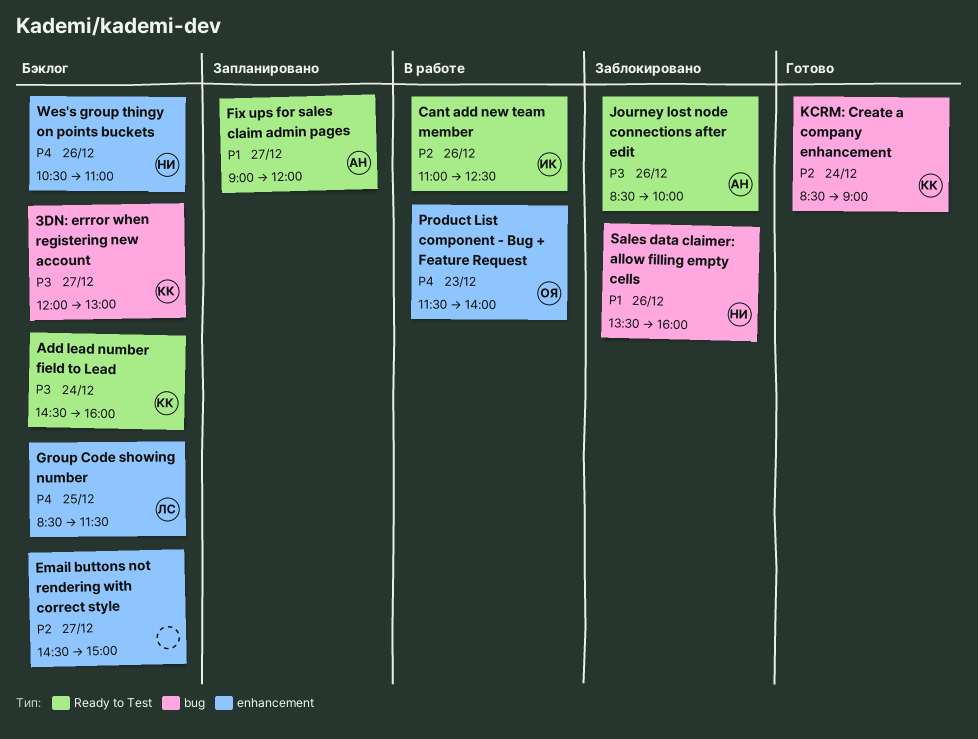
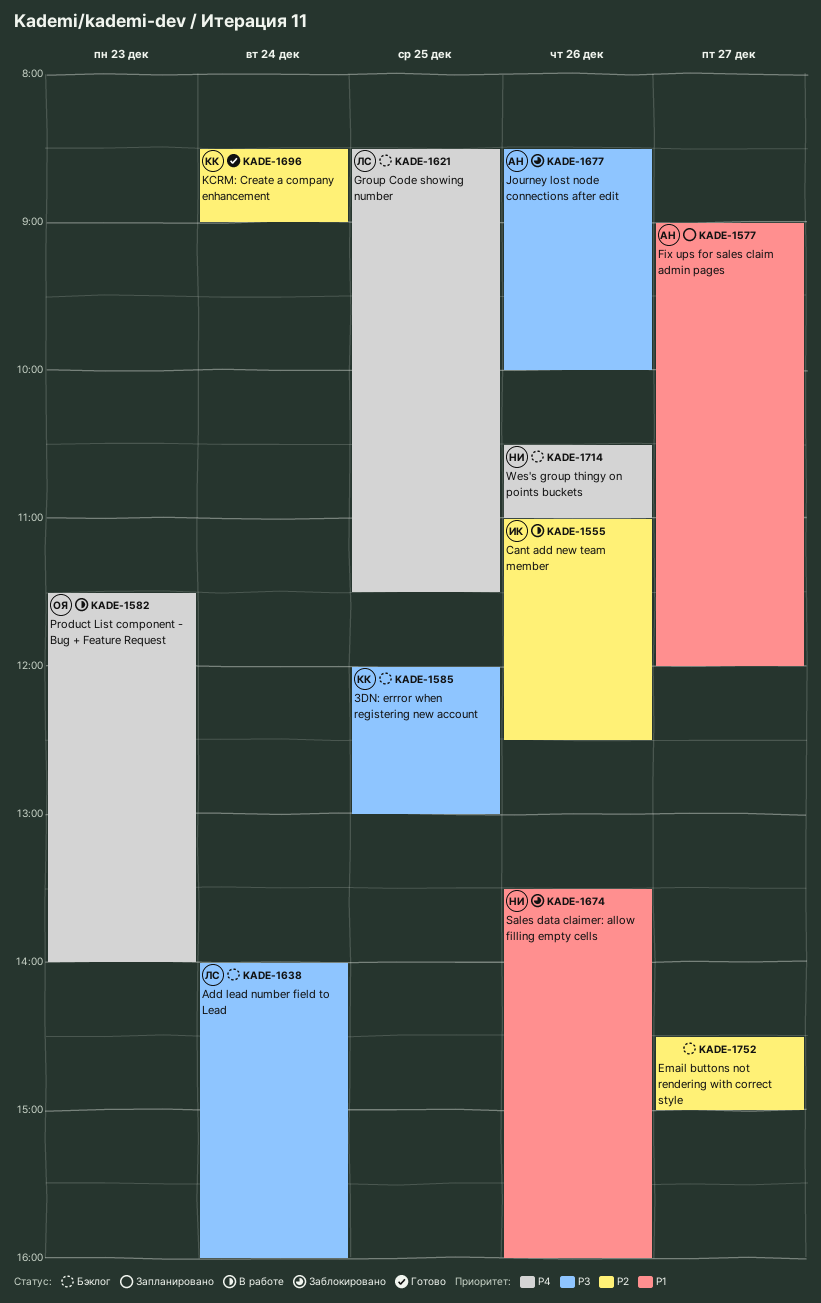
3DN: errror when registering new account, day: Dec 27 -> Dec 25
Add lead number field to Lead, owner: КК -> ЛС
Add lead number field to Lead, begins: 14:30 -> 14:00

